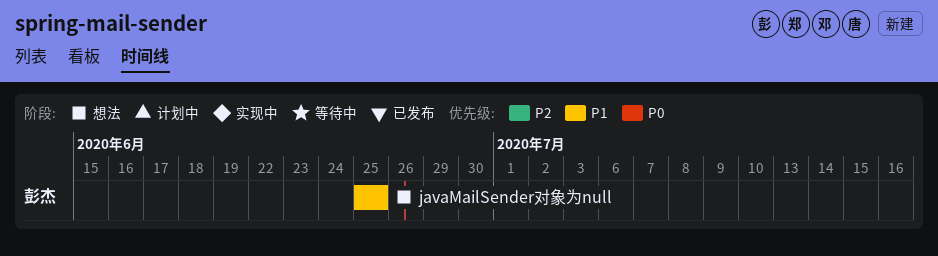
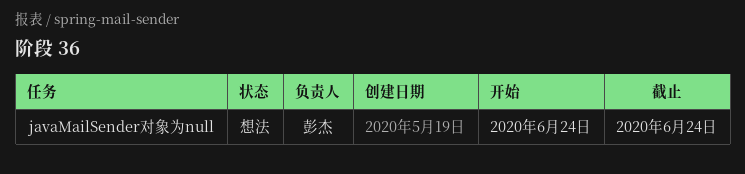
javaMailSender对象为null, start: Jun 25 -> Jun 24
javaMailSender对象为null, due: Jun 25 -> Jun 24

